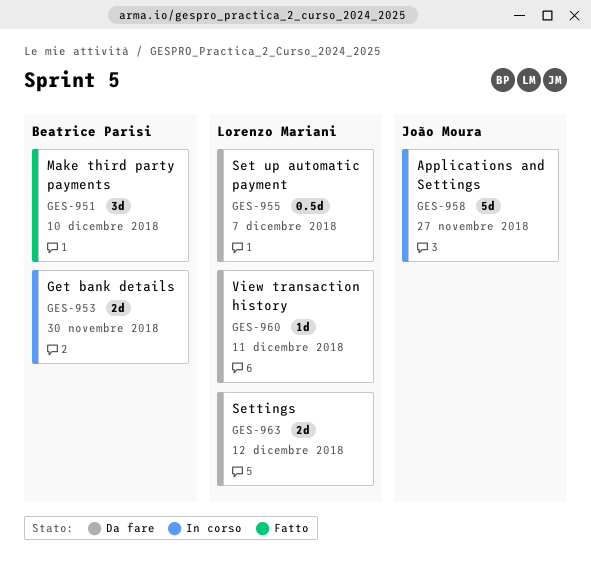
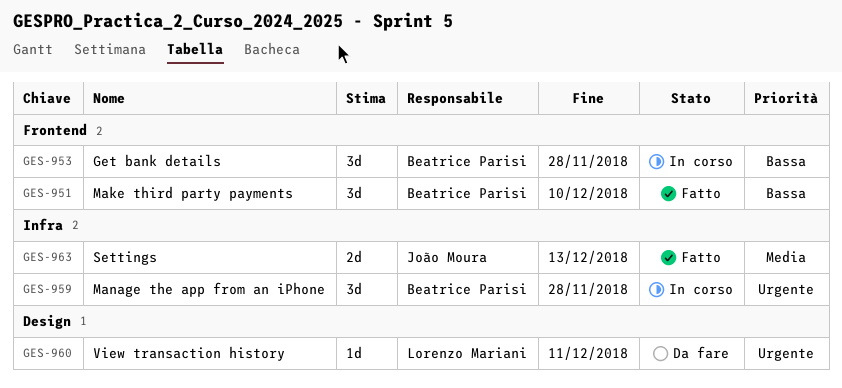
GES-953, estimate: 2d -> 3d
GES-953, due: Nov 30 -> Nov 28
GES-955: present -> none
GES-958: present -> none
GES-959: none -> present
GES-963, status: Da fare -> Fatto
GES-963, owner: Lorenzo Mariani -> João Moura
GES-963, due: Dec 12 -> Dec 13

